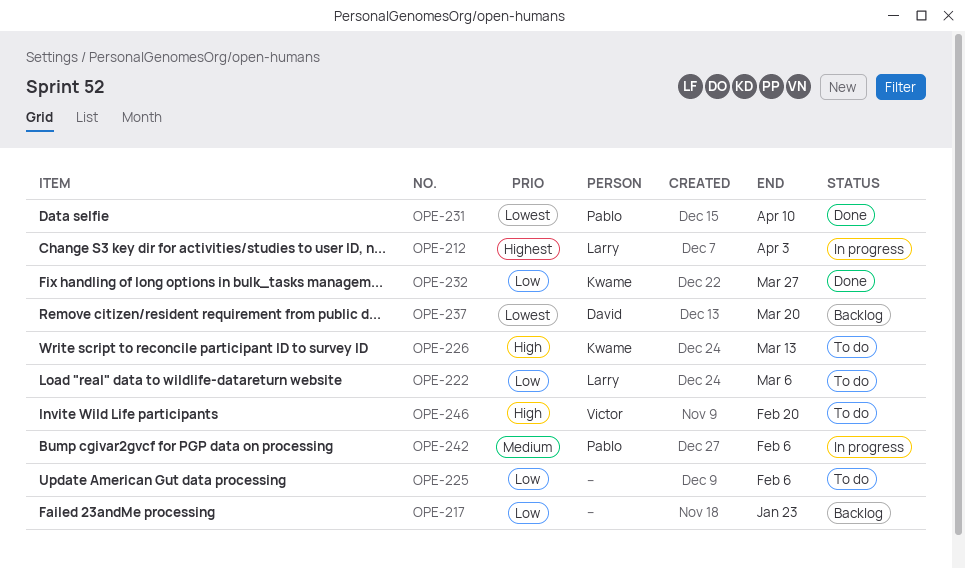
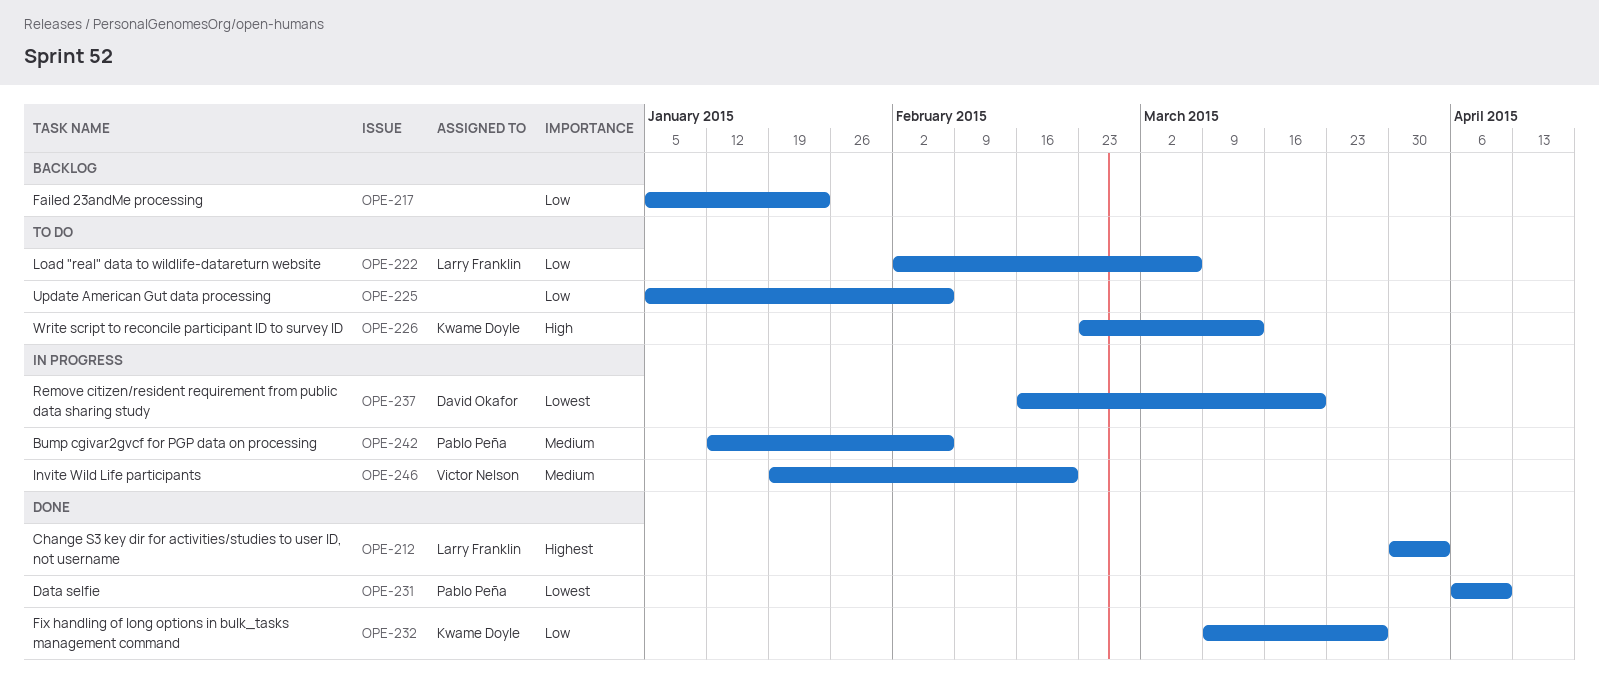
OPE-212, status: In progress -> Done
OPE-237, status: Backlog -> In progress
OPE-246, status: To do -> In progress
OPE-246, priority: High -> Medium

